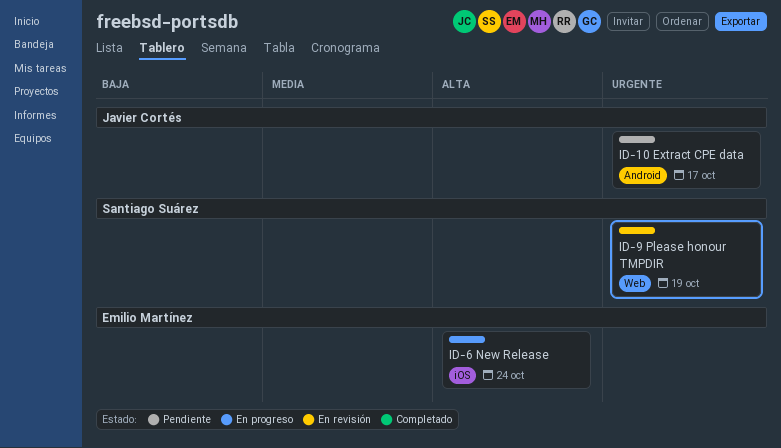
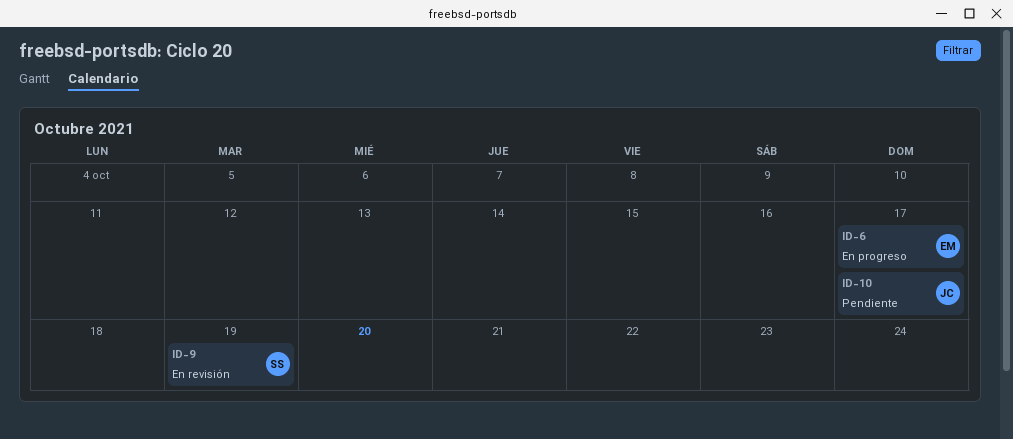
ID-6, due: Oct 24 -> Oct 17

